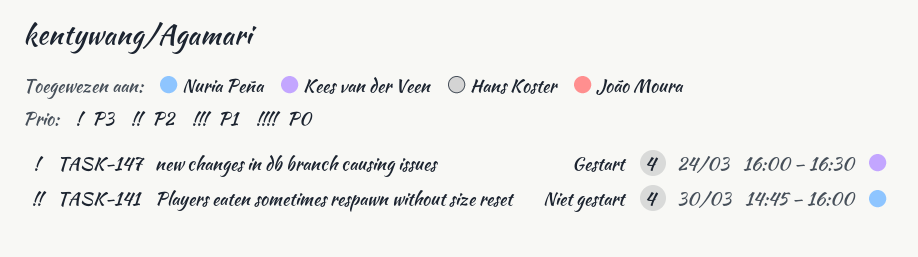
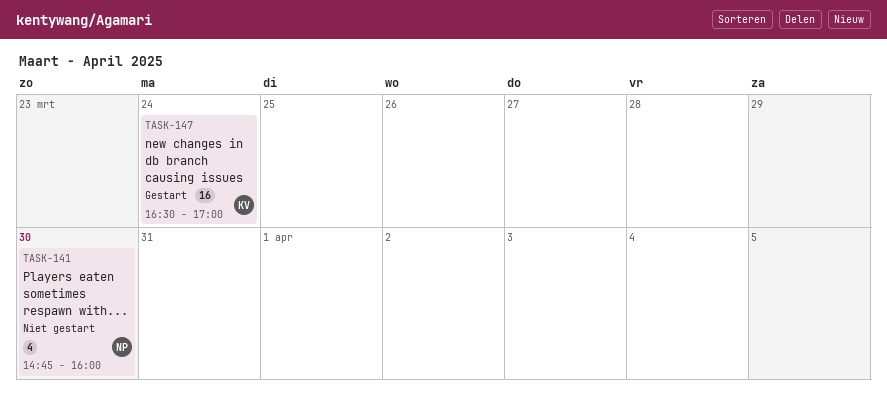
TASK-147, estimate: 4 -> 16
TASK-147, begins: 16:00 -> 16:30
TASK-147, ends: 16:30 -> 17:00

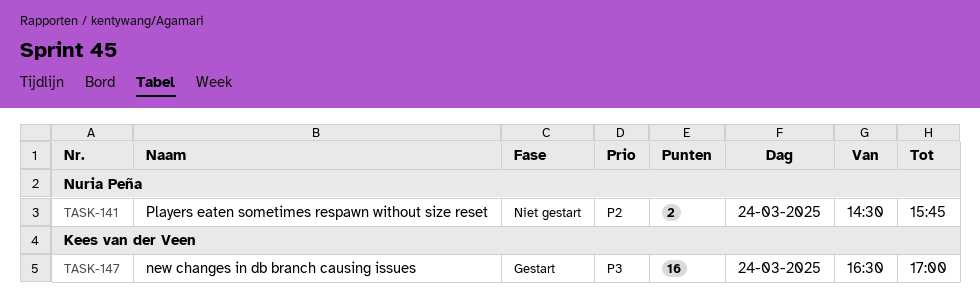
TASK-141, estimate: 4 -> 2
TASK-141, day: Mar 30 -> Mar 24
TASK-141, begins: 14:45 -> 14:30
TASK-141, ends: 16:00 -> 15:45

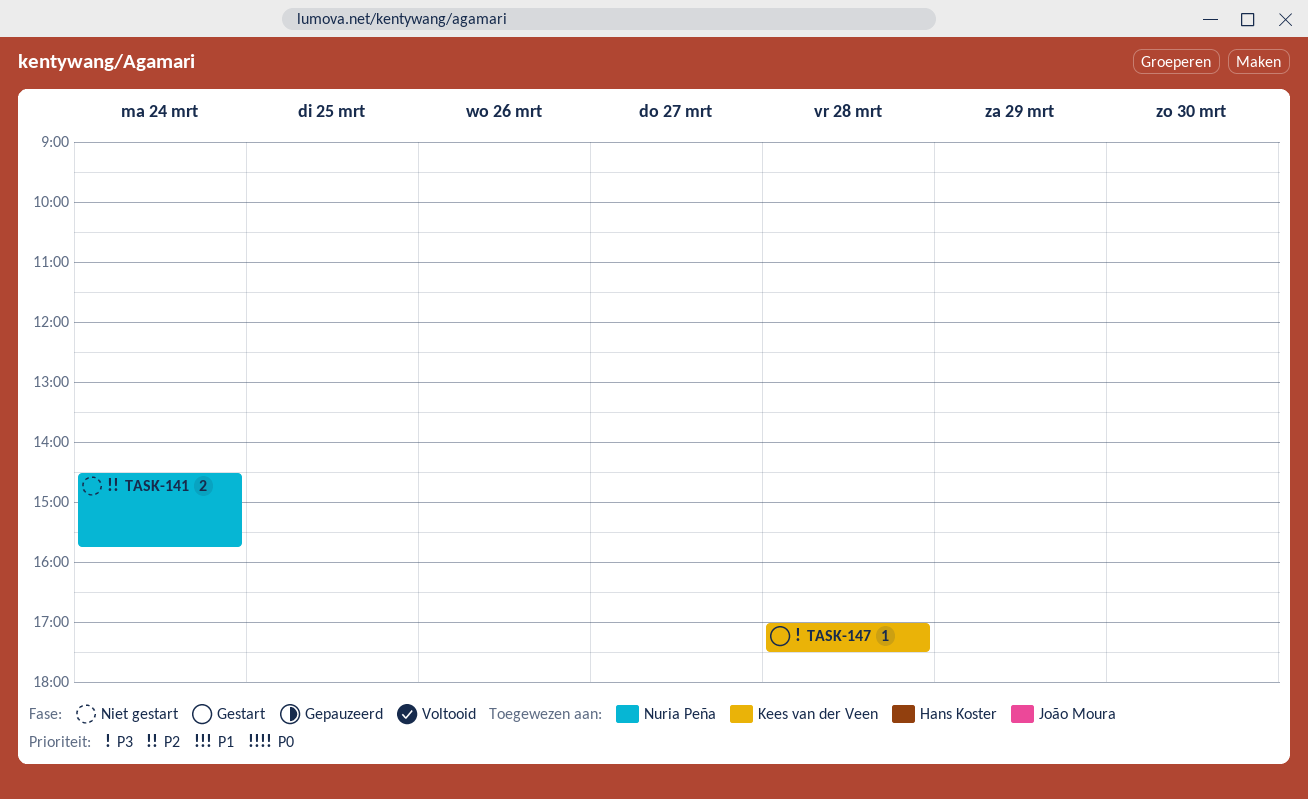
TASK-147, estimate: 16 -> 1
TASK-147, day: Mar 24 -> Mar 28
TASK-147, begins: 16:30 -> 17:00
TASK-147, ends: 17:00 -> 17:30

